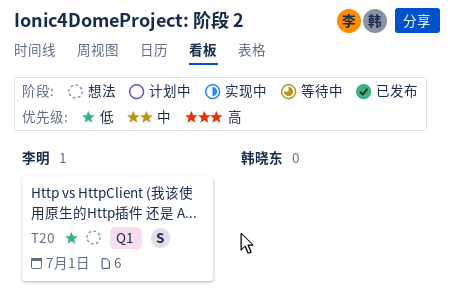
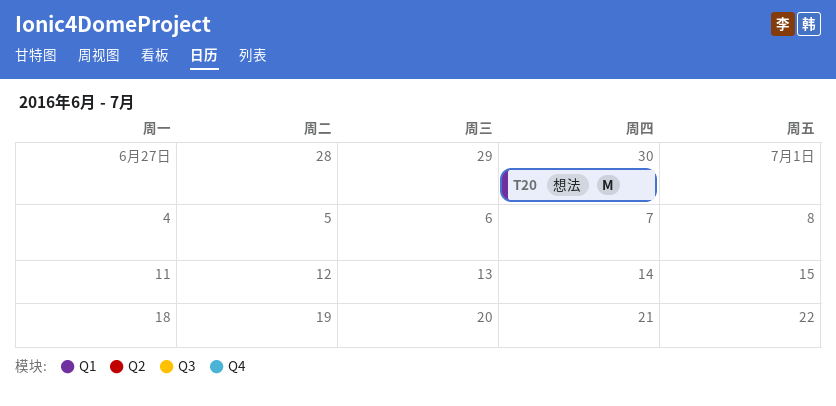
T20, estimate: S -> M
T20, due: Jul 1 -> Jun 30

